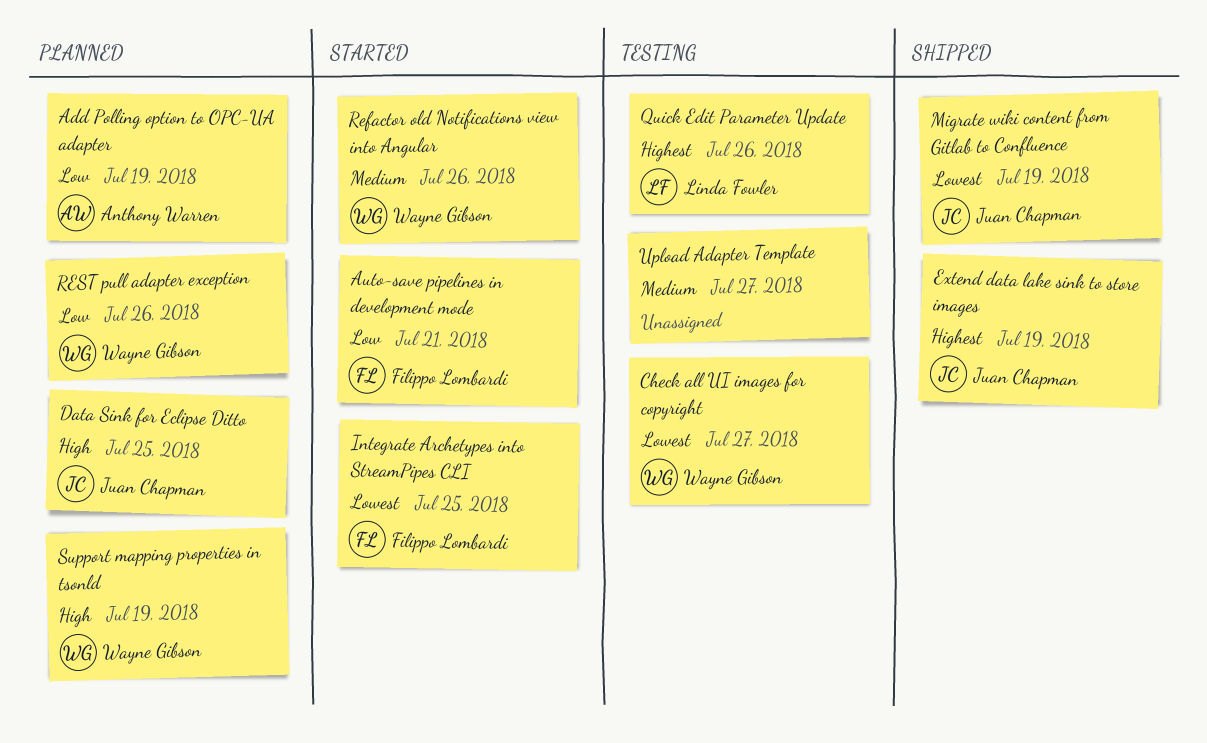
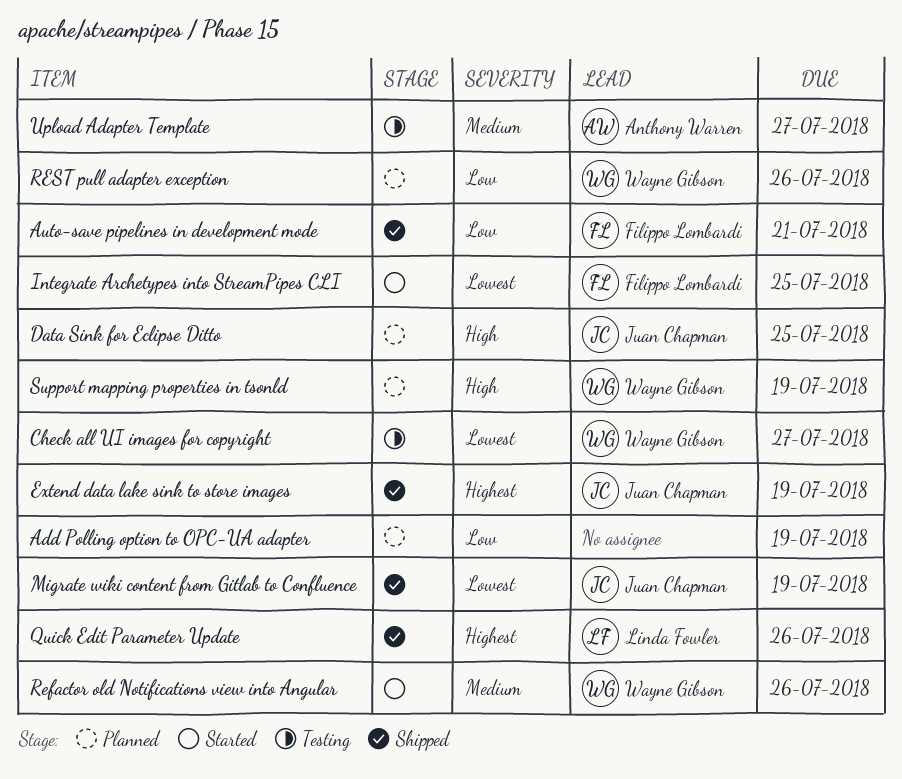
Add Polling option to OPC-UA adapter, owner: Anthony Warren -> none
Auto-save pipelines in development mode, status: Started -> Shipped
Quick Edit Parameter Update, status: Testing -> Shipped
Upload Adapter Template, owner: none -> Anthony Warren

